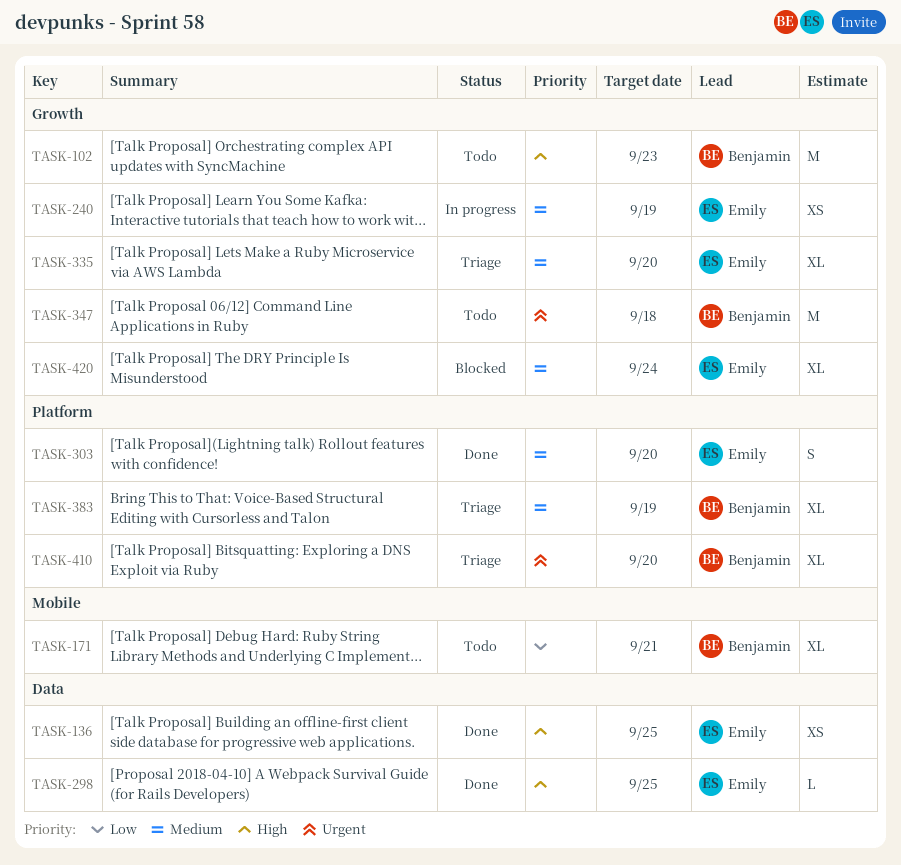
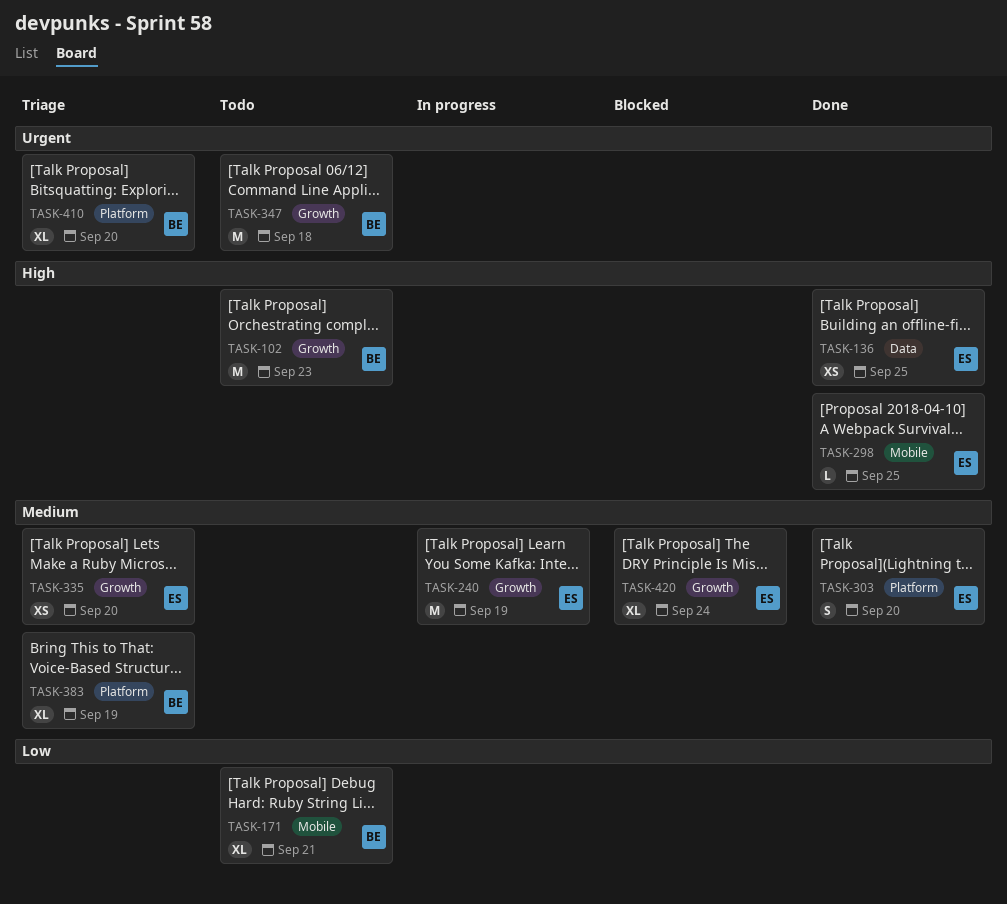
TASK-240, estimate: XS -> M
TASK-298, label: Data -> Mobile
TASK-335, estimate: XL -> XS

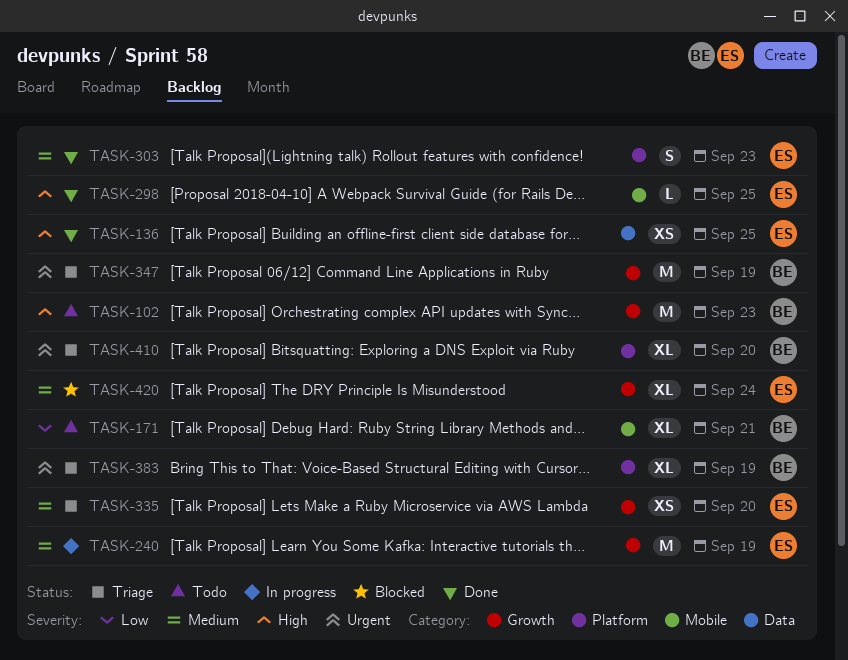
TASK-303, due: Sep 20 -> Sep 23
TASK-347, status: Todo -> Triage
TASK-347, due: Sep 18 -> Sep 19
TASK-383, priority: Medium -> Urgent

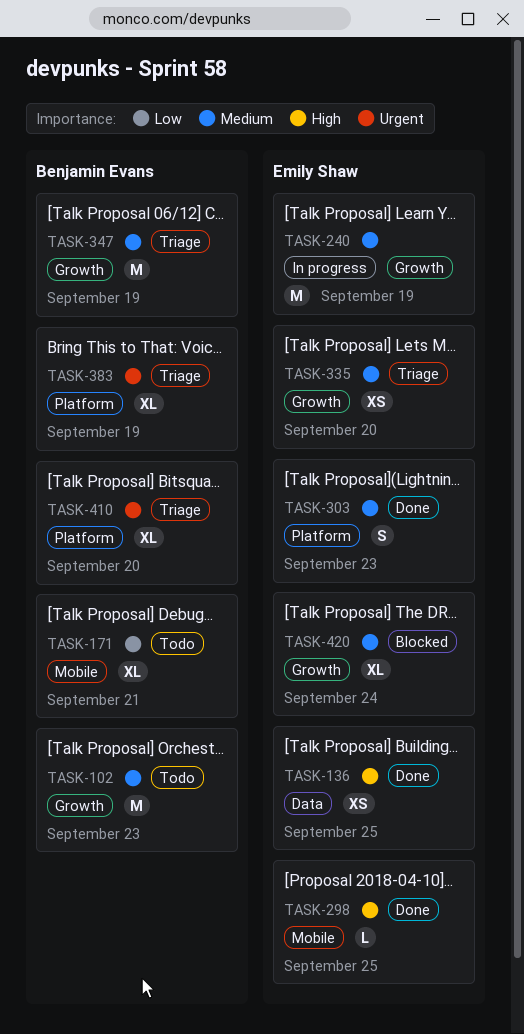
TASK-102, priority: High -> Medium
TASK-347, priority: Urgent -> Medium

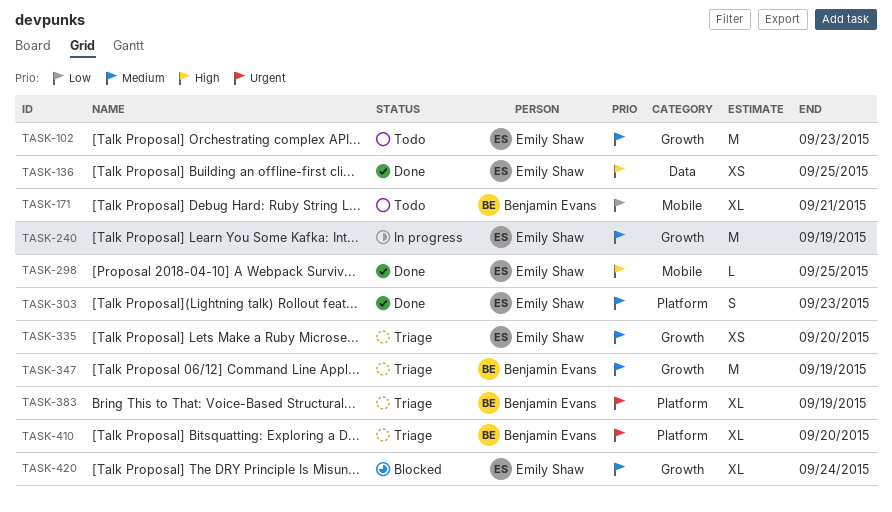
TASK-102, owner: Benjamin Evans -> Emily Shaw

